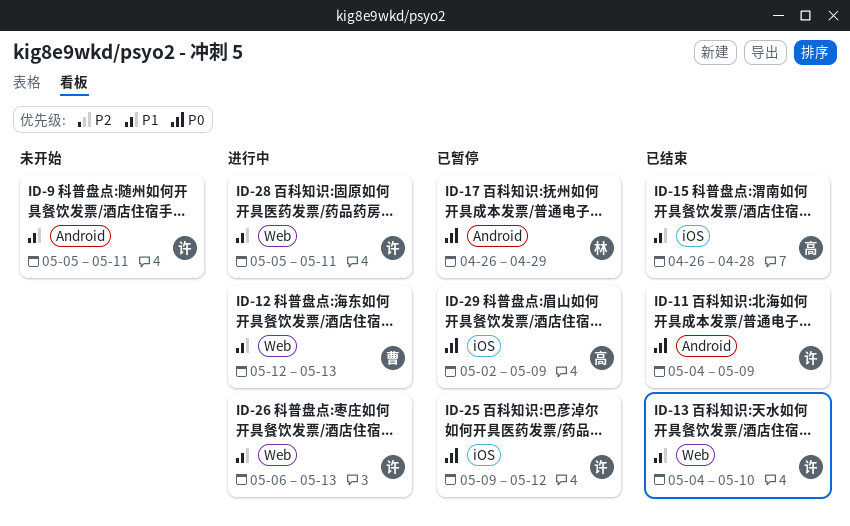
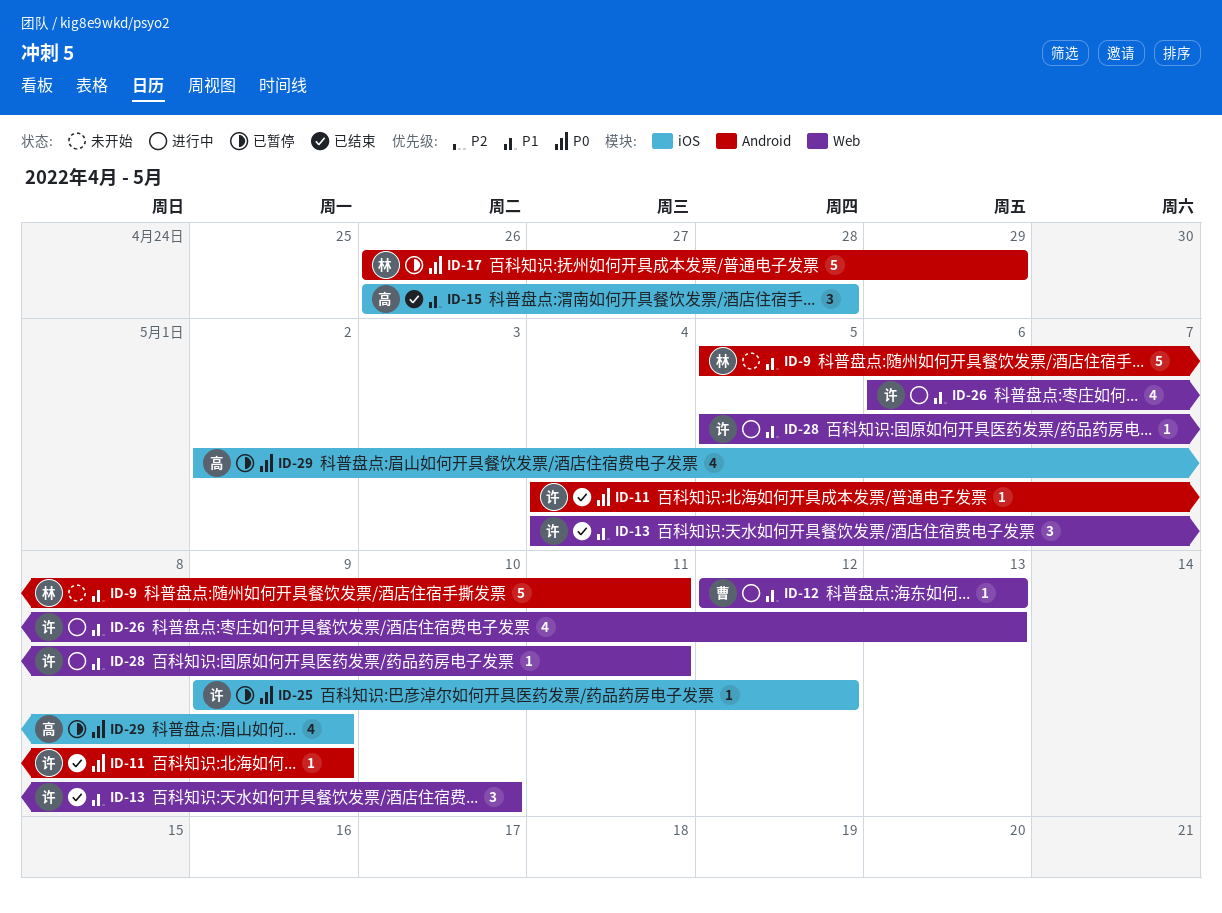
ID-9, owner: 许 -> 林

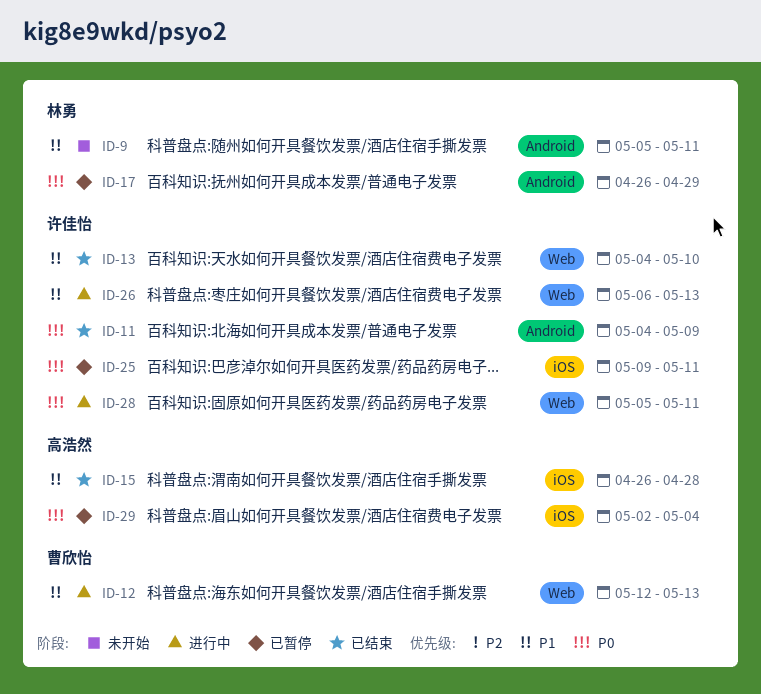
ID-25, due: May 12 -> May 11
ID-28, priority: P1 -> P0
ID-29, due: May 9 -> May 4

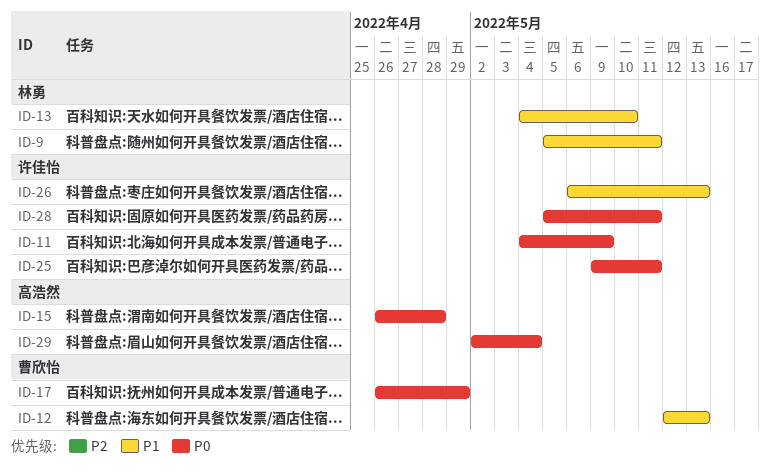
ID-13, owner: 许佳怡 -> 林勇
ID-15, priority: P1 -> P0
ID-17, owner: 林勇 -> 曹欣怡

